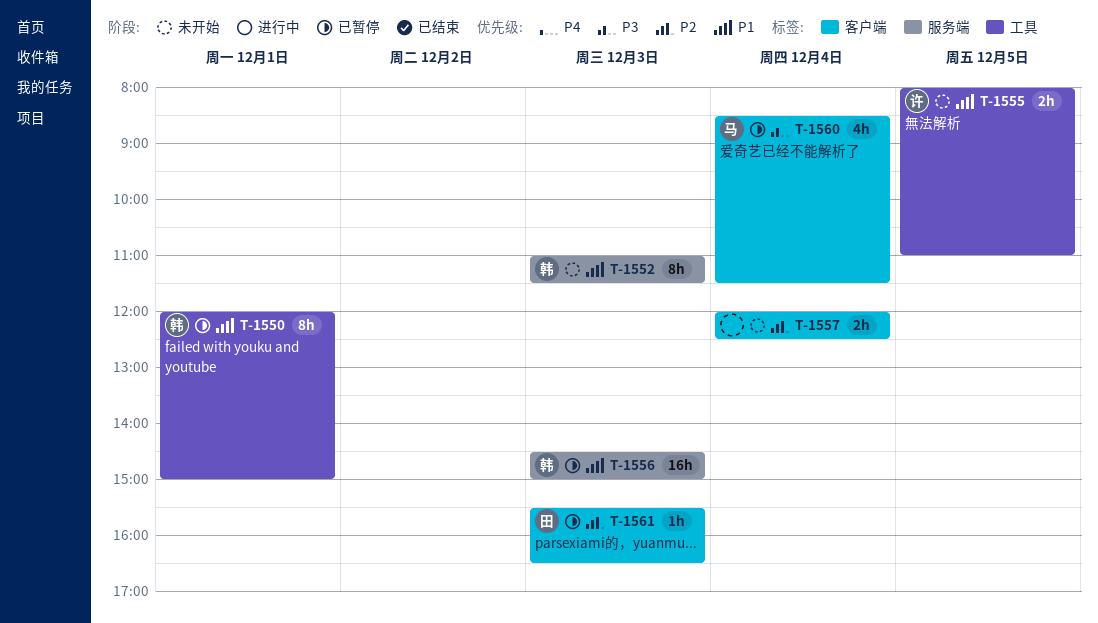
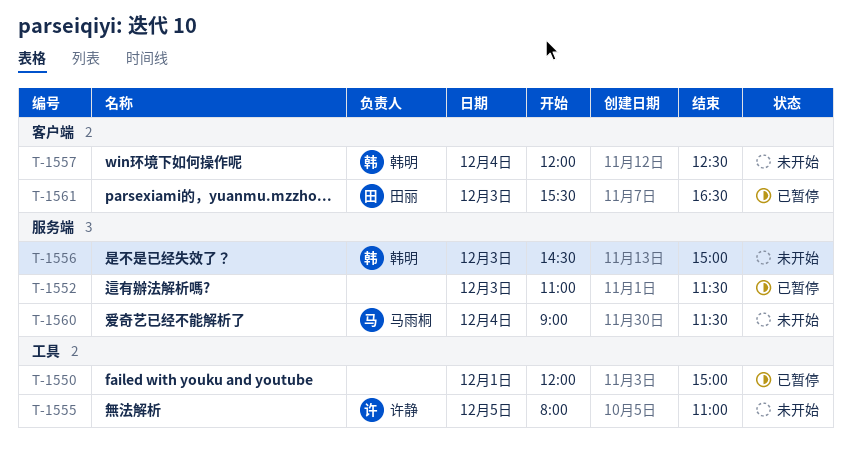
T-1550, owner: 韩明 -> none
T-1552, status: 未开始 -> 已暂停
T-1552, owner: 韩明 -> none
T-1556, status: 已暂停 -> 未开始
T-1557, owner: none -> 韩明
T-1560, status: 已暂停 -> 未开始
T-1560, label: 客户端 -> 服务端
T-1560, begins: 08:30 -> 09:00

